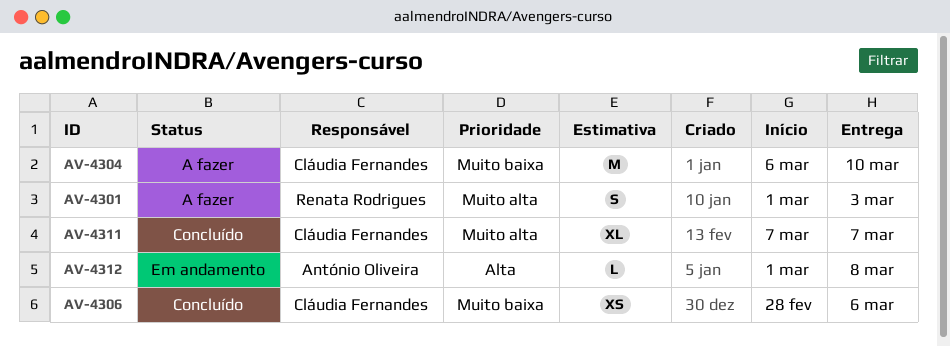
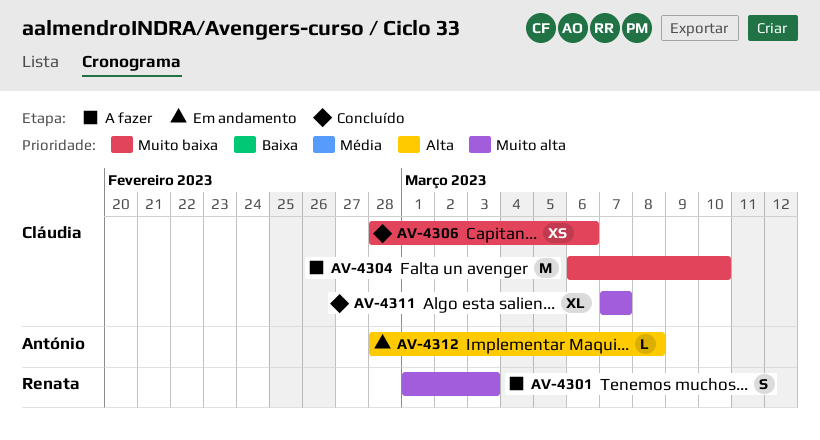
AV-4312, start: Mar 1 -> Feb 28

